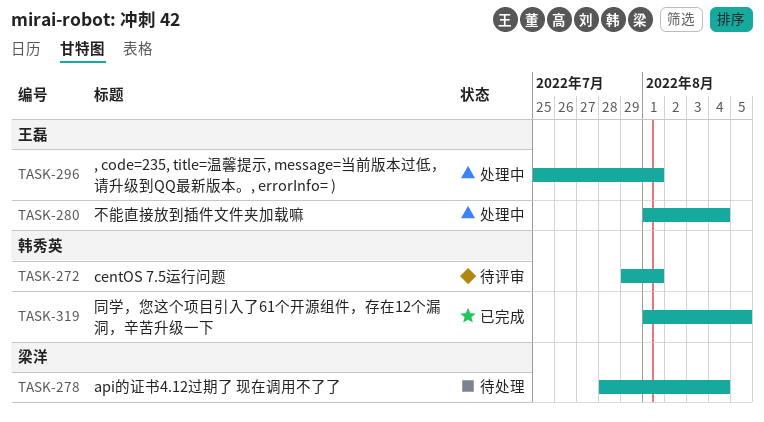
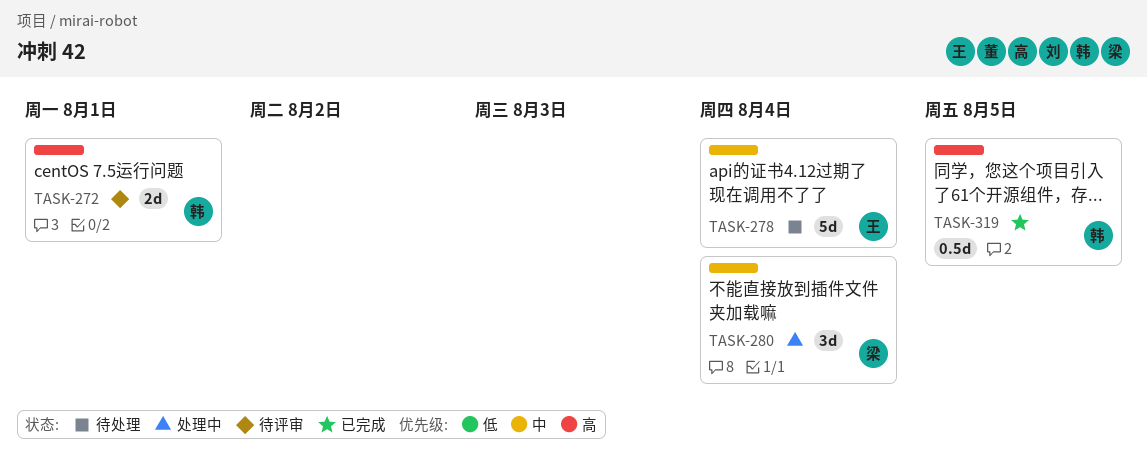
TASK-278, owner: 梁洋 -> 王磊
TASK-280, owner: 王磊 -> 梁洋
TASK-296: present -> none

